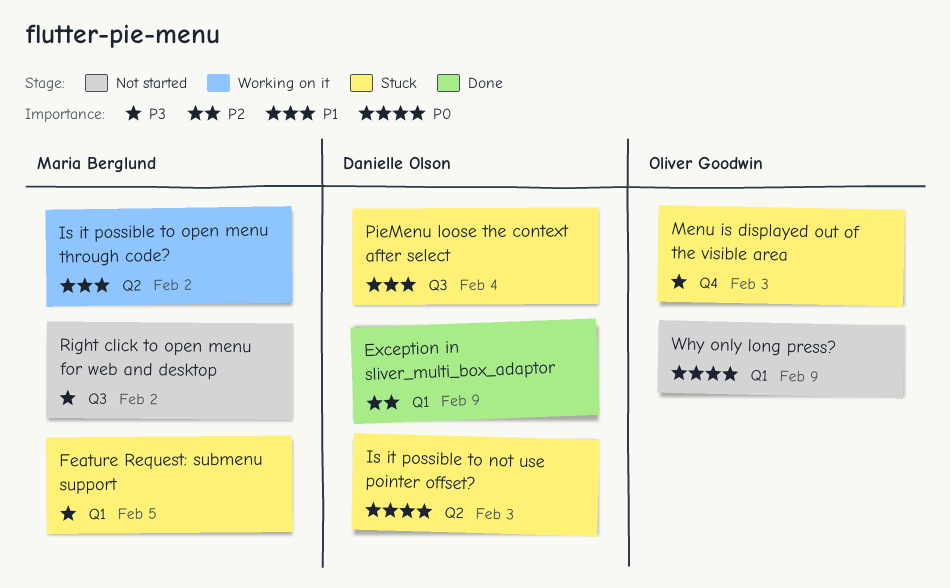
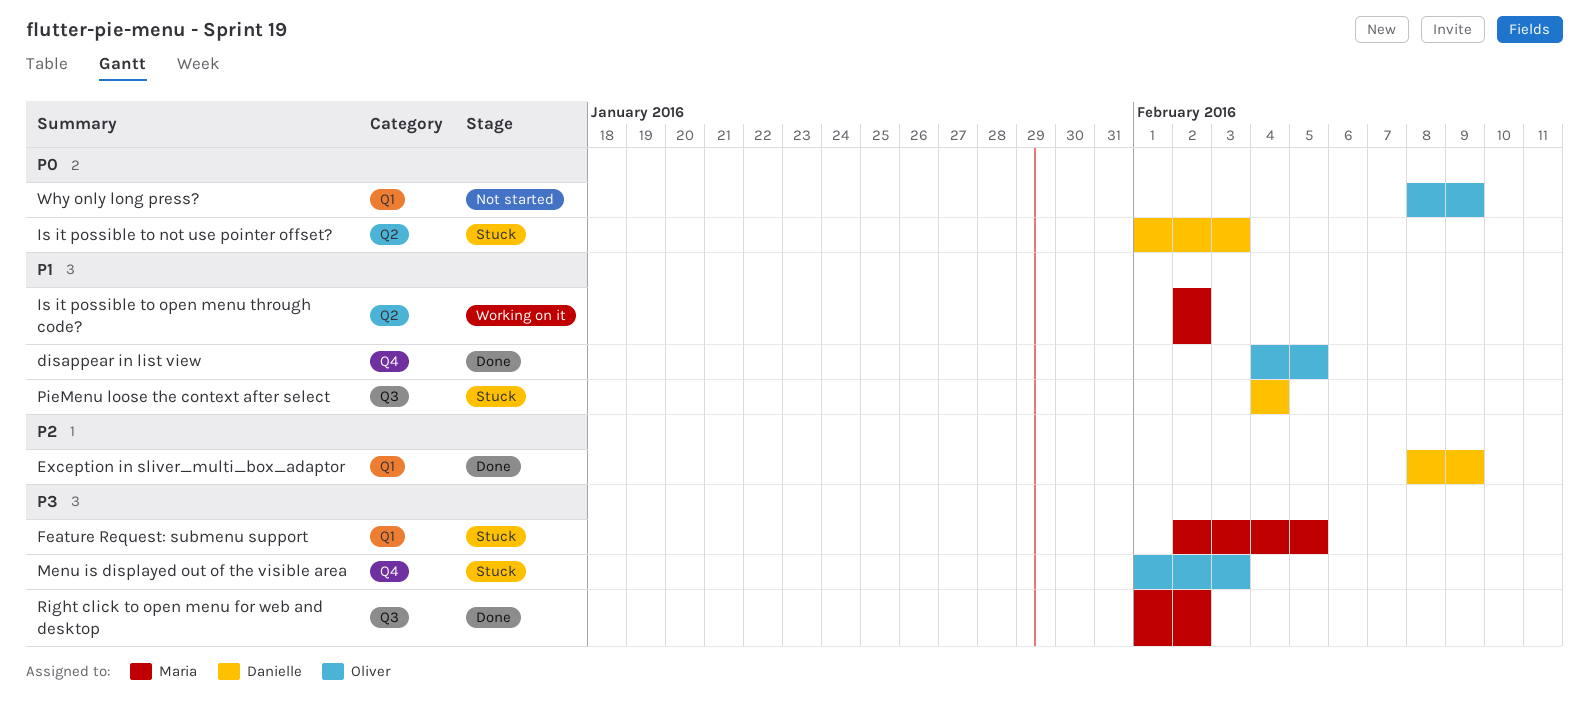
disappear in list view: none -> present
Right click to open menu for web and desktop, status: Not started -> Done

